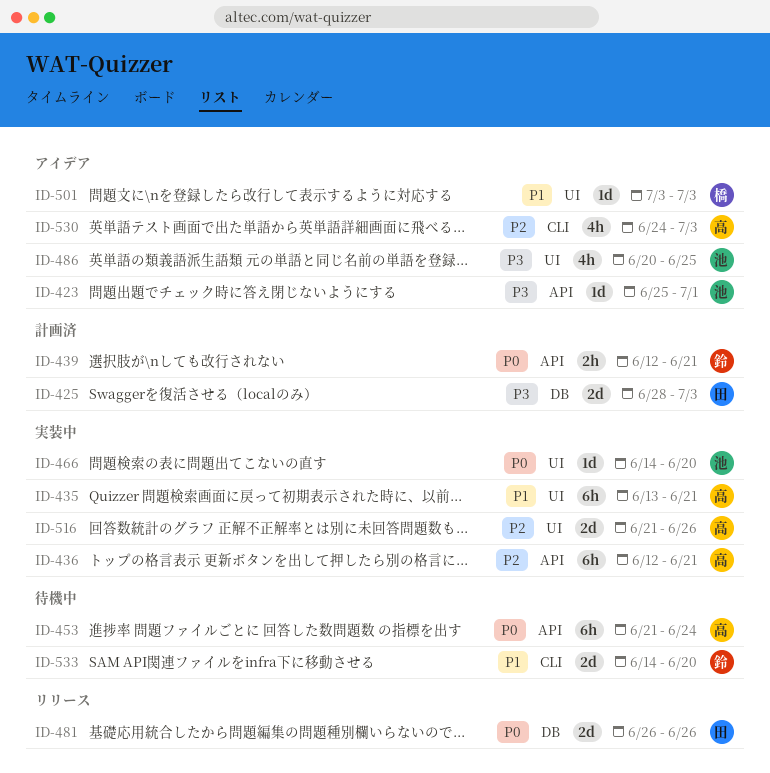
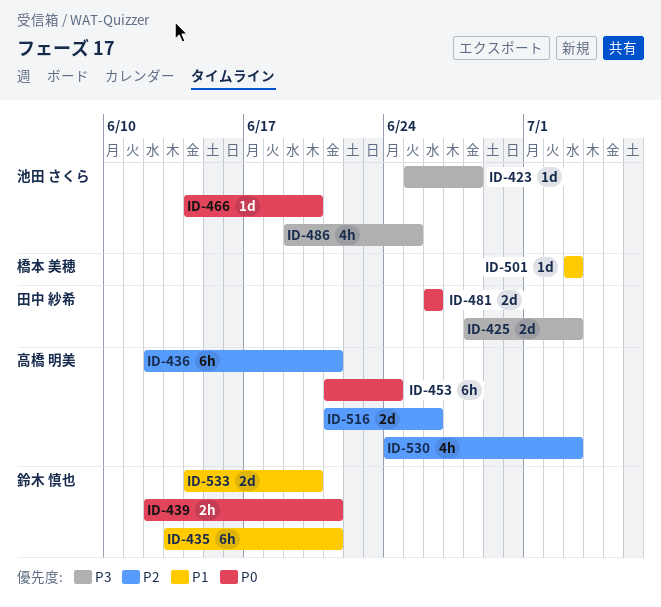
ID-423, due: Jul 1 -> Jun 28
ID-435, owner: 高橋 明美 -> 鈴木 慎也
ID-486, start: Jun 20 -> Jun 19

